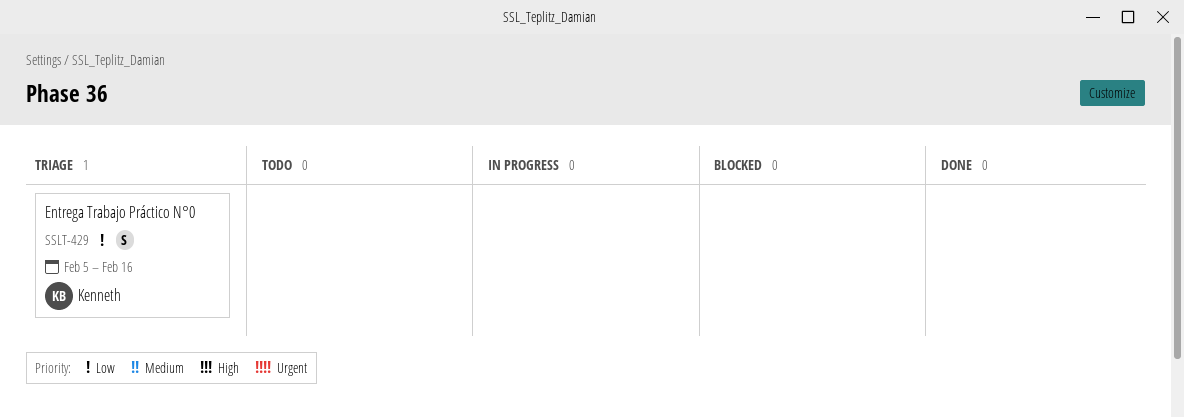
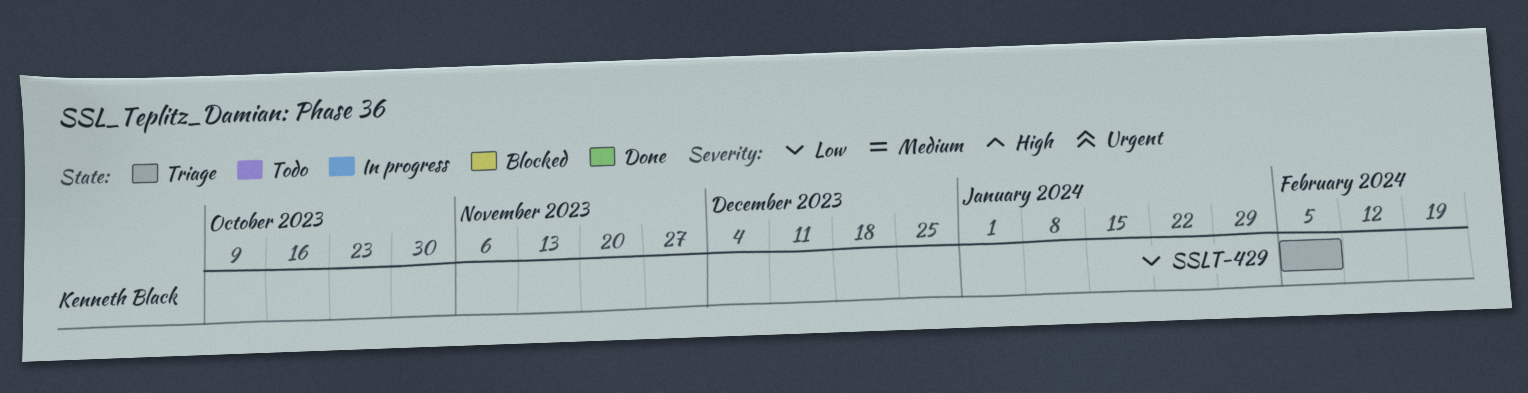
SSLT-429, due: Feb 16 -> Feb 9

